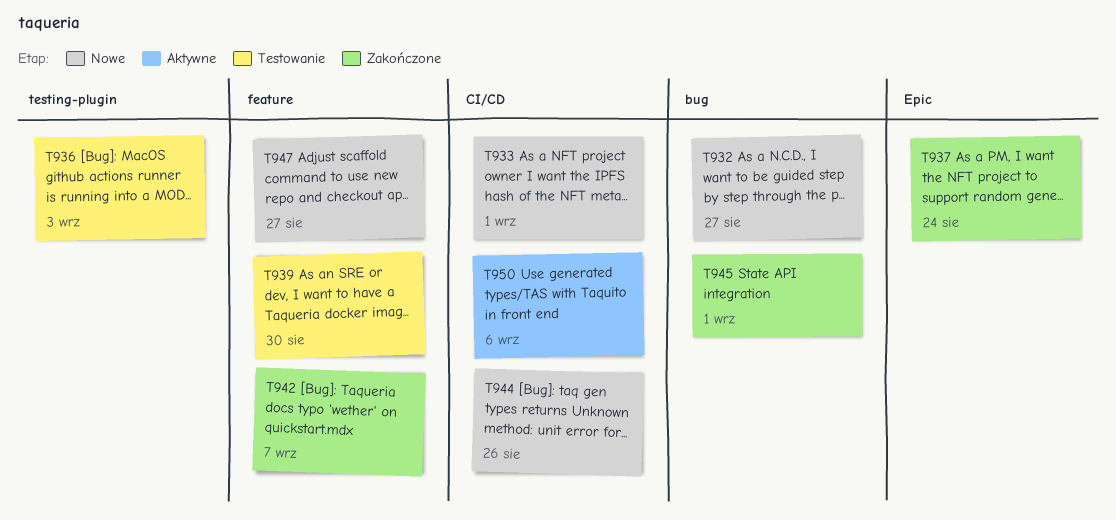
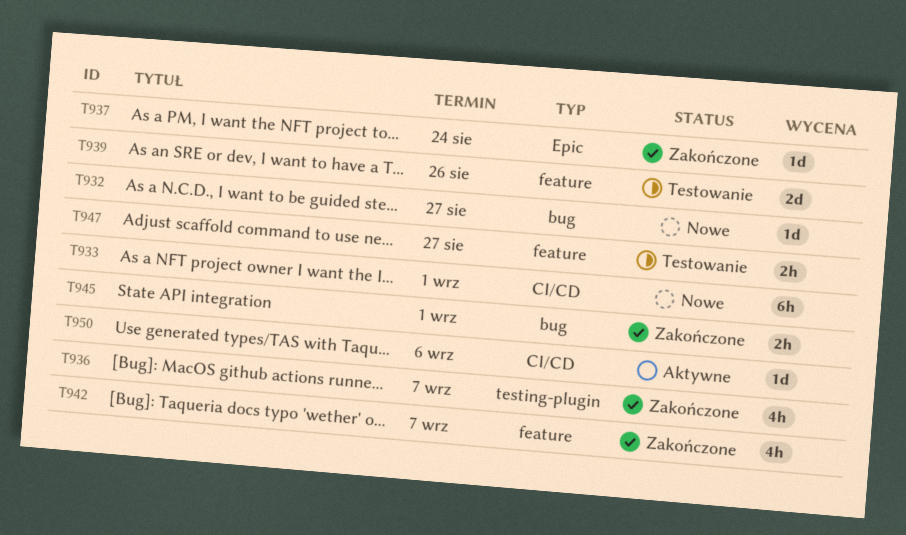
T936, status: Testowanie -> Zakończone
T936, due: Sep 3 -> Sep 7
T939, due: Aug 30 -> Aug 26
T944: present -> none
T947, status: Nowe -> Testowanie

